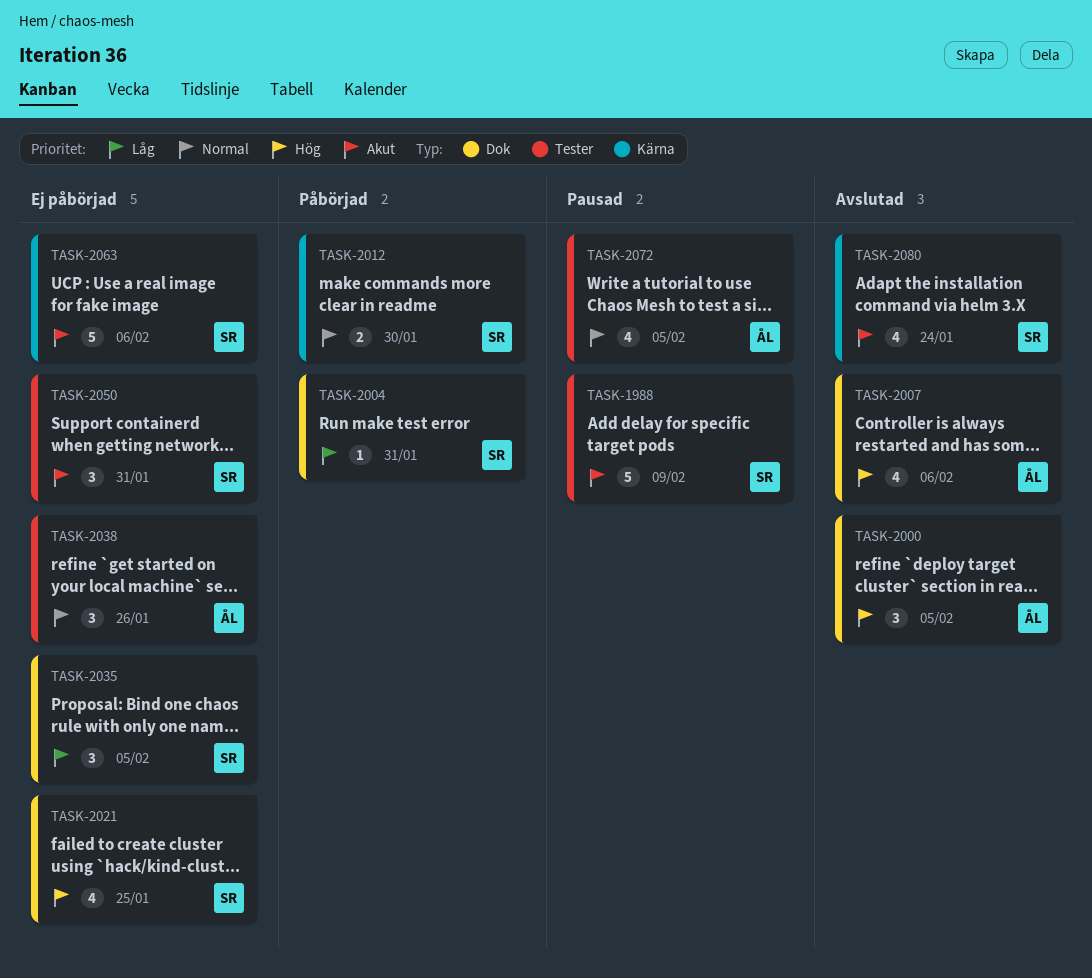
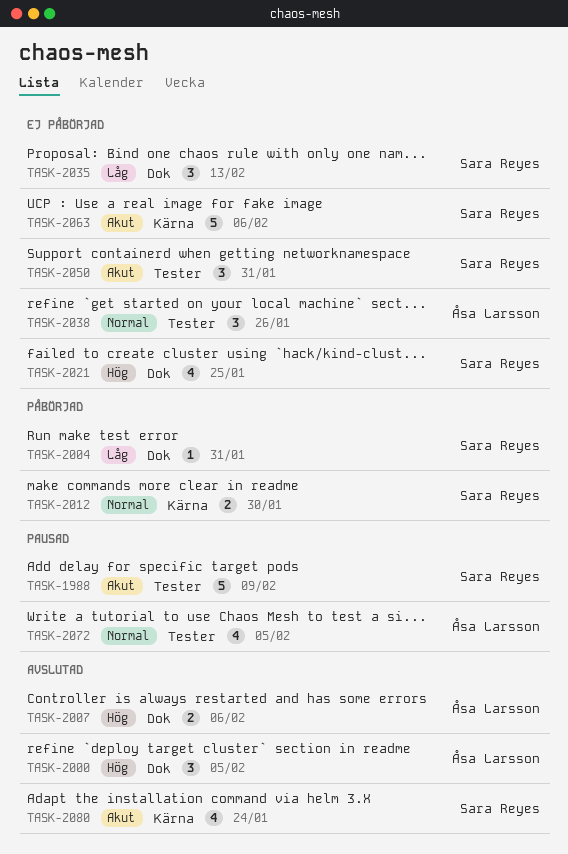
TASK-2007, estimate: 4 -> 2
TASK-2035, due: Feb 5 -> Feb 13

